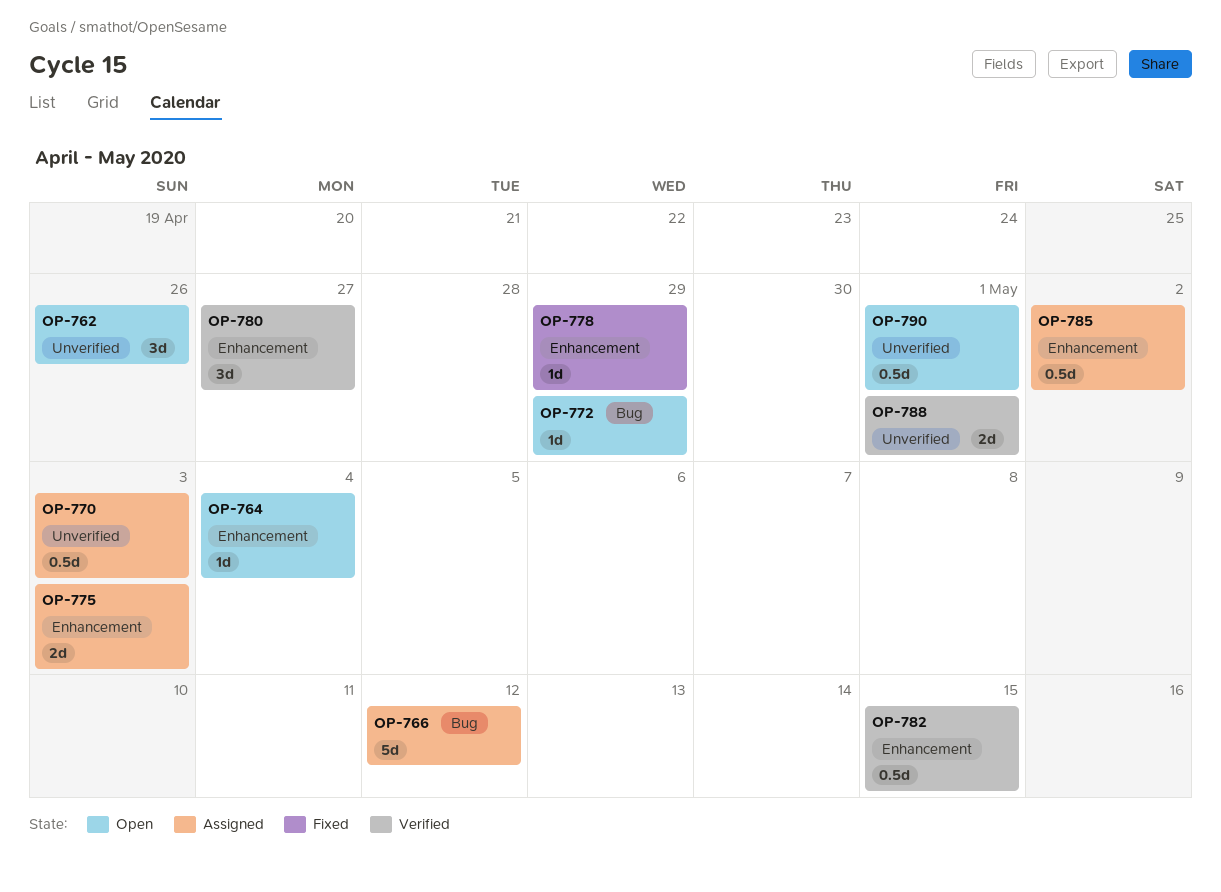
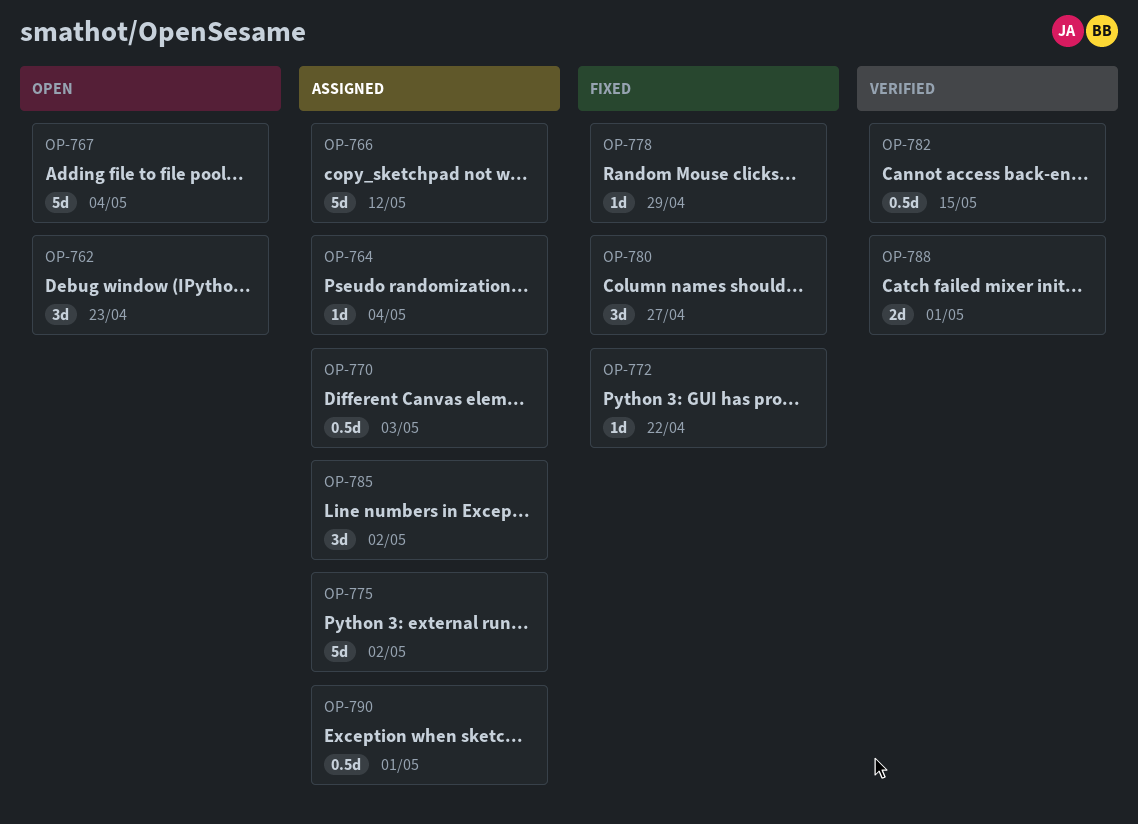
OP-762, due: Apr 26 -> Apr 23
OP-764, status: Open -> Assigned
OP-767: none -> present
OP-772, status: Open -> Fixed
OP-772, due: Apr 29 -> Apr 22
OP-775, estimate: 2d -> 5d
OP-775, due: May 3 -> May 2
OP-780, status: Verified -> Fixed
OP-785, estimate: 0.5d -> 3d
OP-790, status: Open -> Assigned

